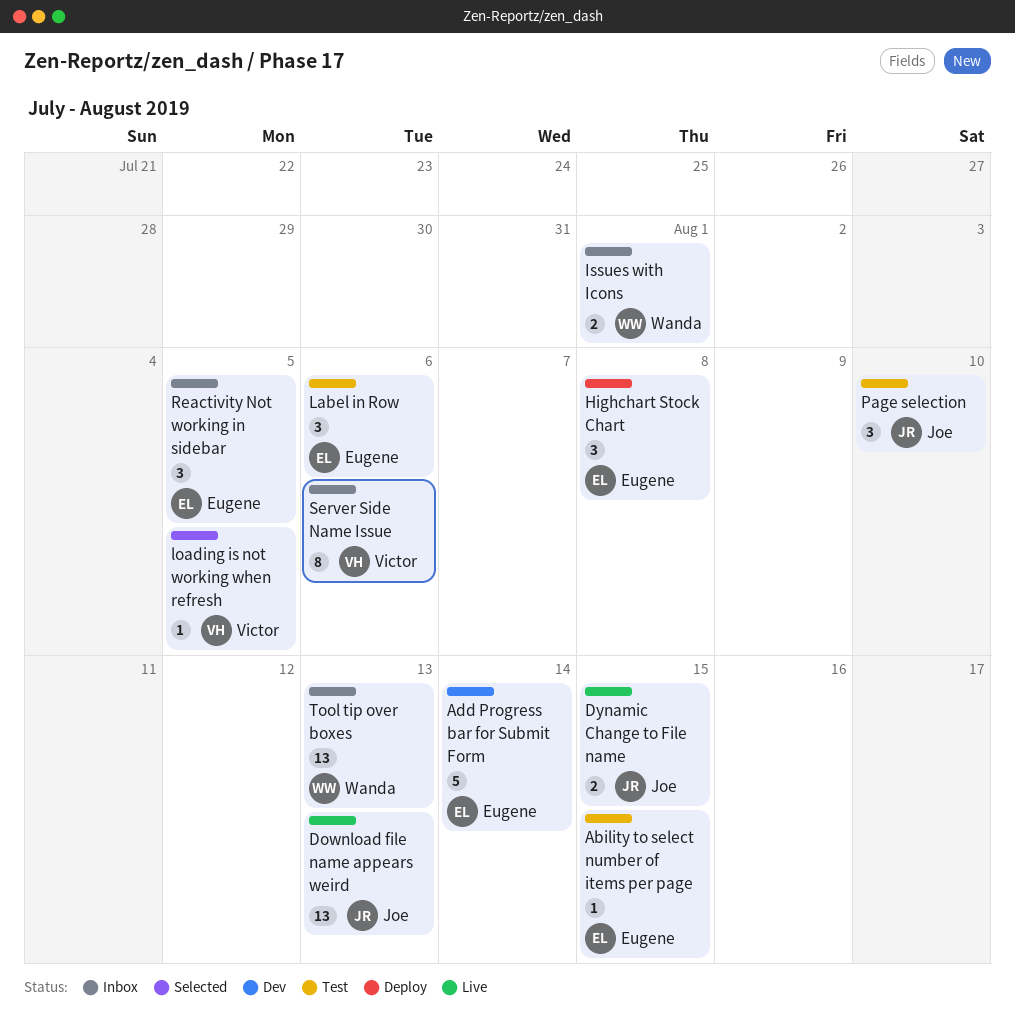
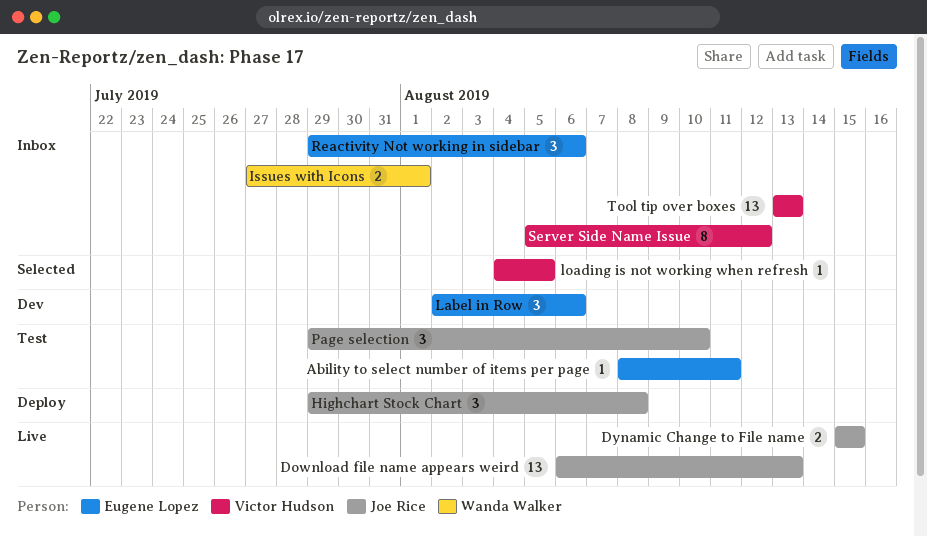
Ability to select number of items per page, due: Aug 15 -> Aug 11
Add Progress bar for Submit Form: present -> none
Highchart Stock Chart, owner: Eugene Lopez -> Joe Rice
Label in Row, status: Test -> Dev
Reactivity Not working in sidebar, due: Aug 5 -> Aug 6
Server Side Name Issue, due: Aug 6 -> Aug 12
Tool tip over boxes, owner: Wanda Walker -> Victor Hudson

